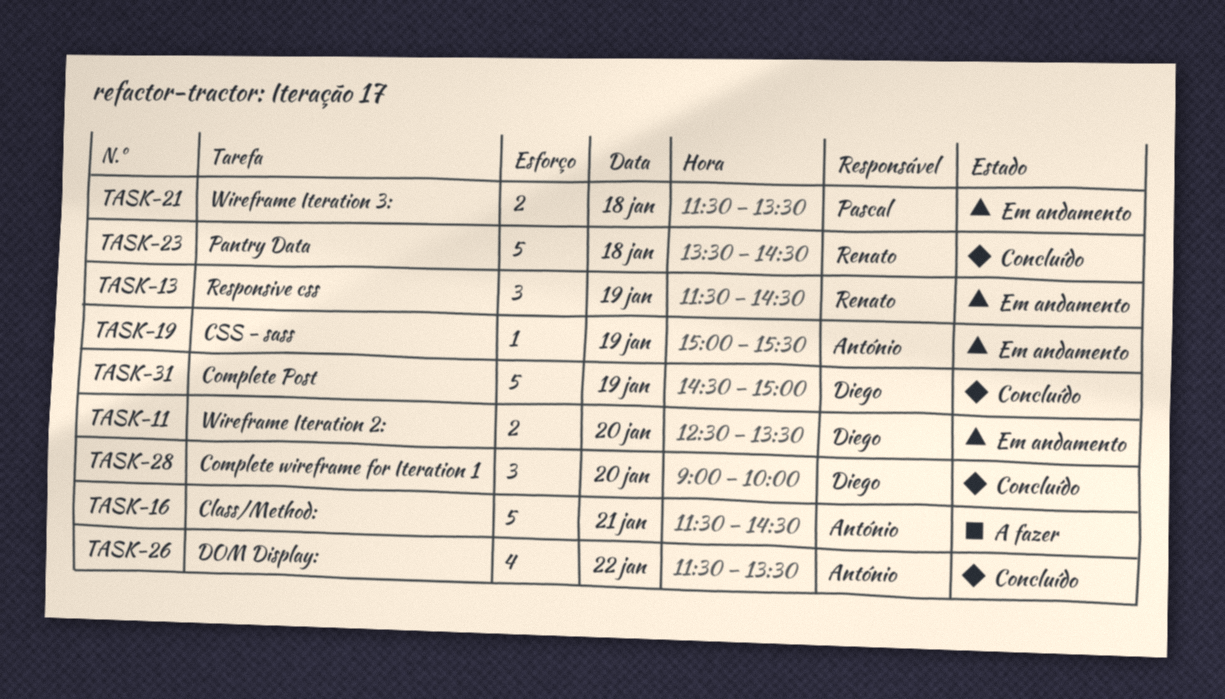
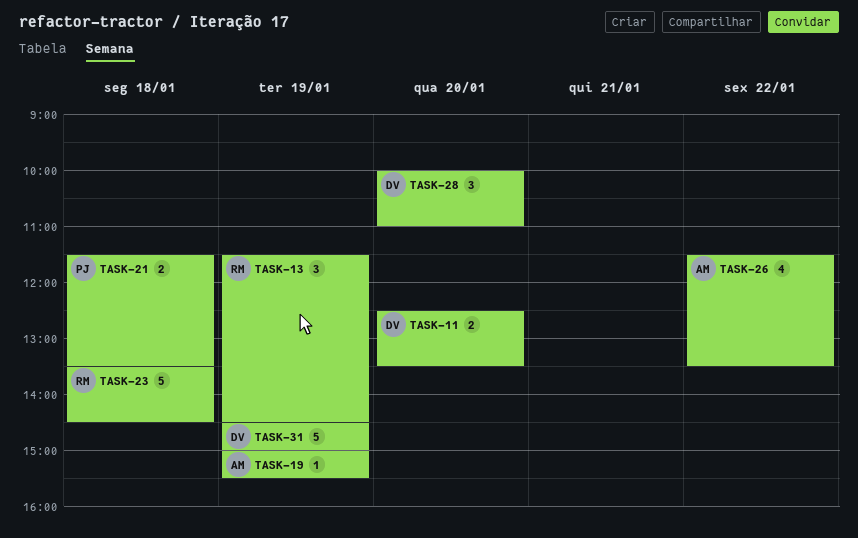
TASK-16: present -> none
TASK-28, begins: 09:00 -> 10:00
TASK-28, ends: 10:00 -> 11:00

